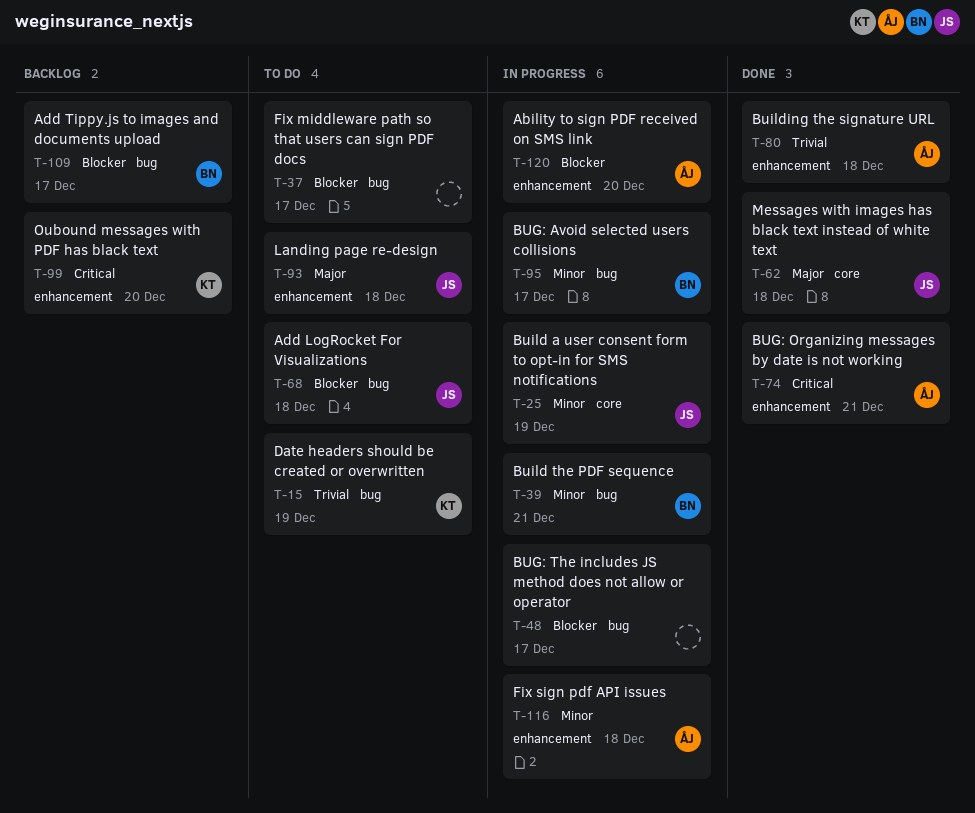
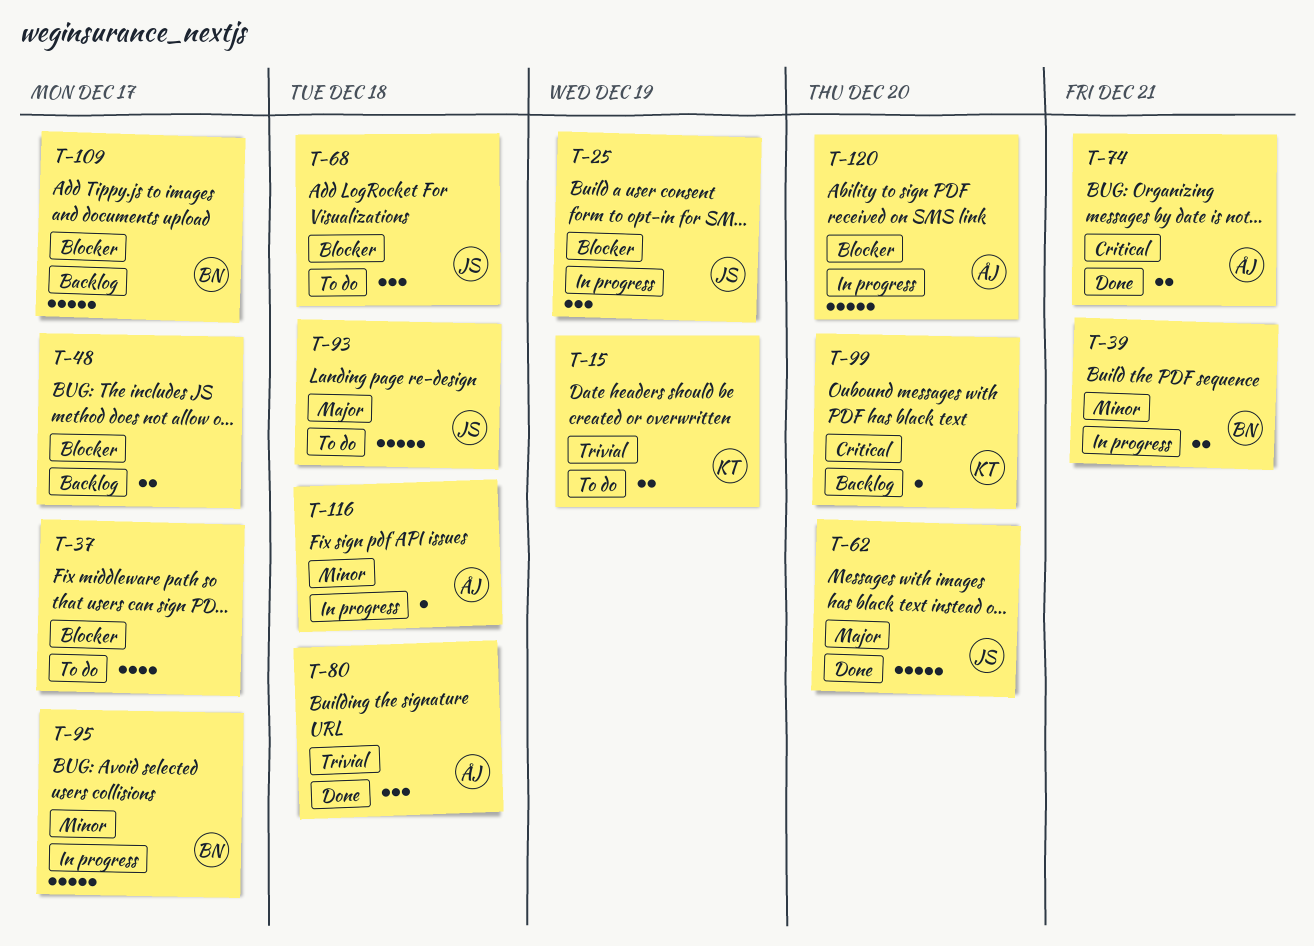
T-25, priority: Minor -> Blocker
T-48, status: In progress -> Backlog
T-62, due: Dec 18 -> Dec 20

